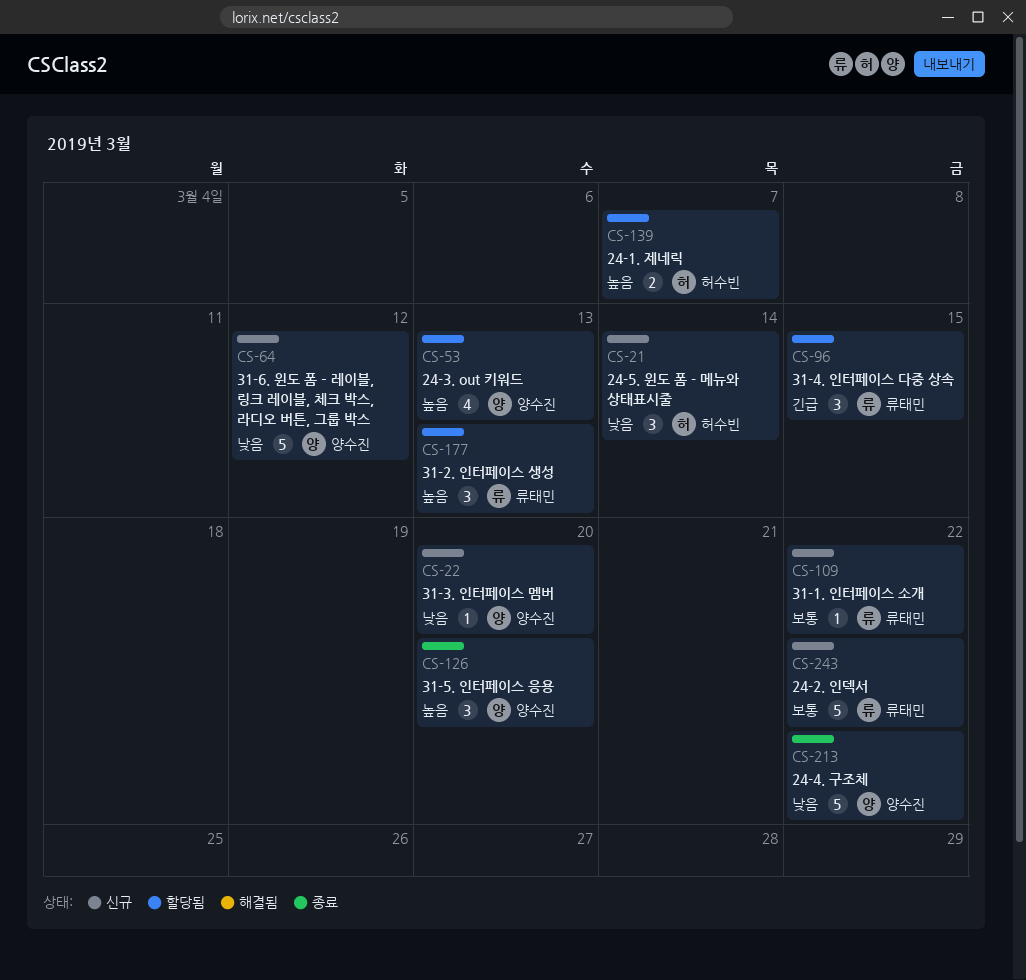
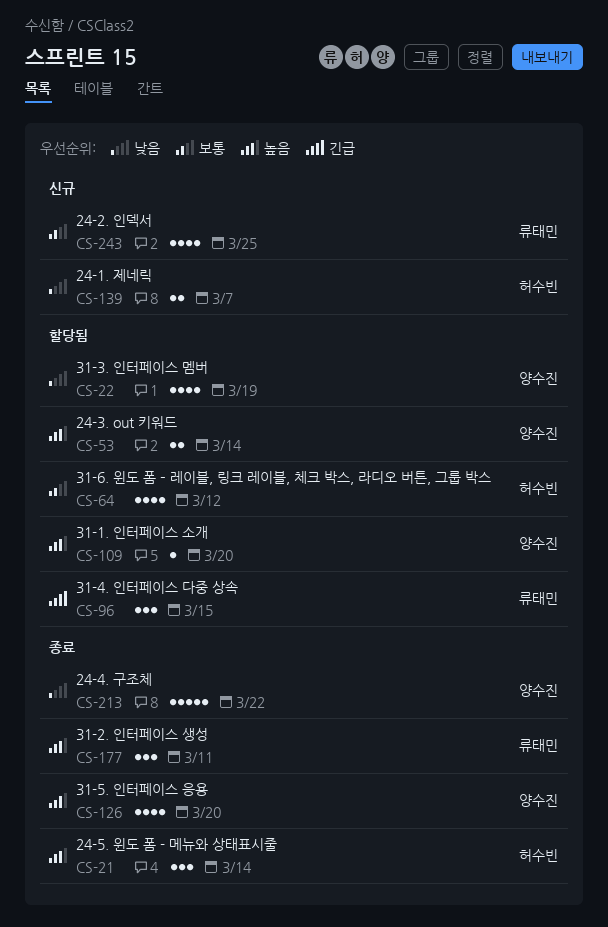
CS-21, status: 신규 -> 종료
CS-21, priority: 낮음 -> 높음
CS-22, status: 신규 -> 할당됨
CS-22, estimate: 1 -> 4
CS-22, due: Mar 20 -> Mar 19
CS-53, estimate: 4 -> 2
CS-53, due: Mar 13 -> Mar 14
CS-64, status: 신규 -> 할당됨
CS-64, owner: 양수진 -> 허수빈
CS-64, priority: 낮음 -> 보통
CS-64, estimate: 5 -> 4
CS-109, status: 신규 -> 할당됨
CS-109, owner: 류태민 -> 양수진
CS-109, priority: 보통 -> 높음
CS-109, due: Mar 22 -> Mar 20
CS-126, estimate: 3 -> 4
CS-139, status: 할당됨 -> 신규
CS-139, priority: 높음 -> 낮음
CS-177, status: 할당됨 -> 종료
CS-177, due: Mar 13 -> Mar 11
CS-243, estimate: 5 -> 4
CS-243, due: Mar 22 -> Mar 25

